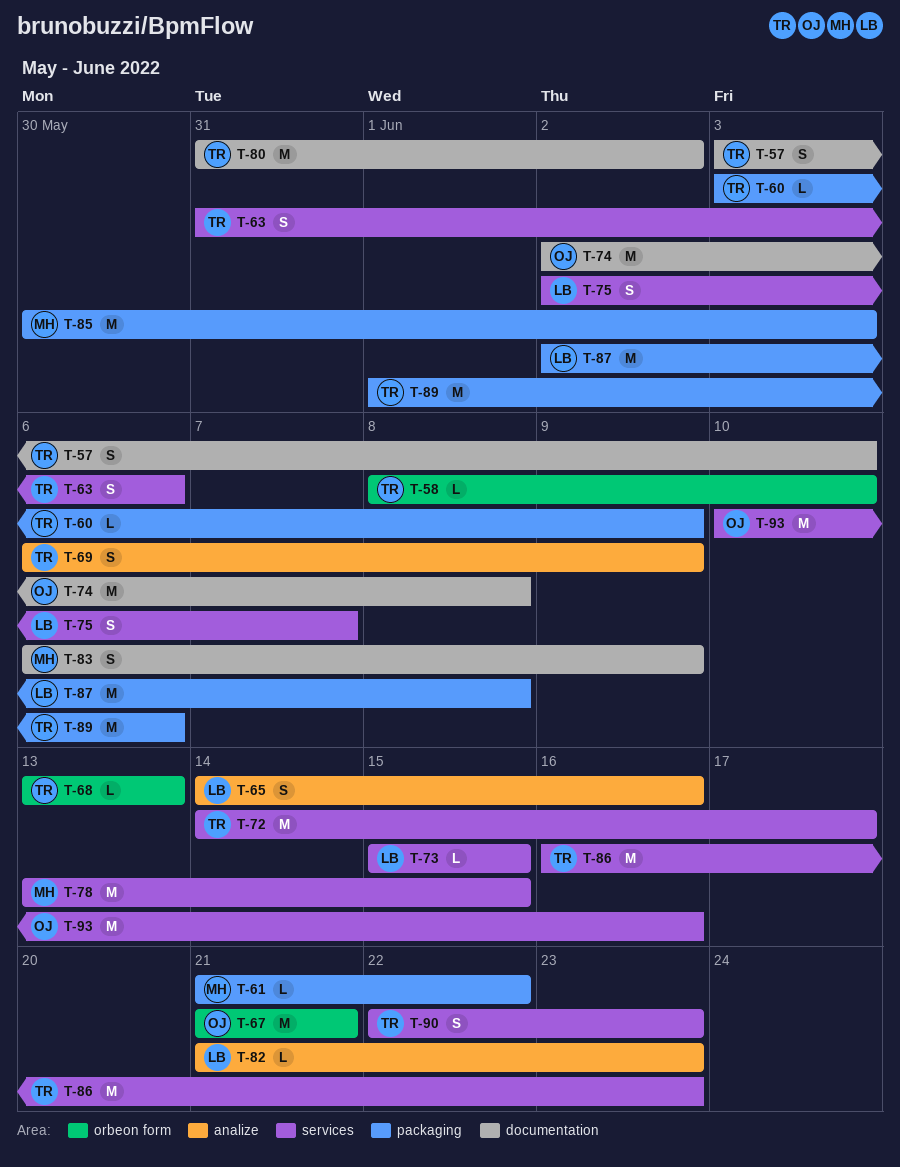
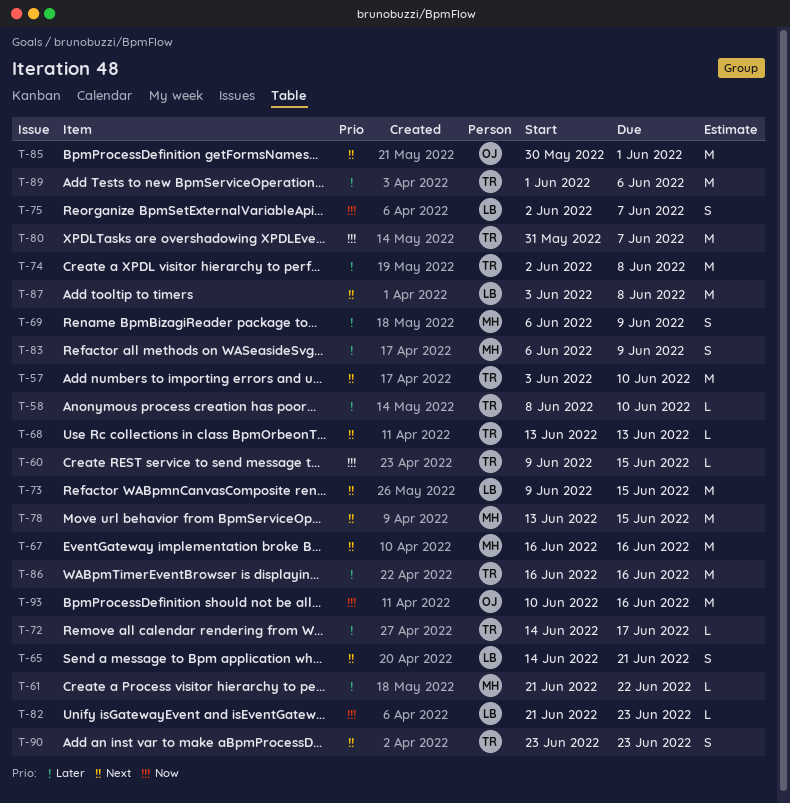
T-57, estimate: S -> M
T-60, start: Jun 3 -> Jun 9
T-60, due: Jun 9 -> Jun 15
T-63: present -> none
T-65, due: Jun 16 -> Jun 21
T-67, owner: OJ -> MH
T-67, start: Jun 21 -> Jun 16
T-67, due: Jun 21 -> Jun 16
T-69, owner: TR -> MH
T-72, estimate: M -> L
T-73, estimate: L -> M
T-73, start: Jun 15 -> Jun 9
T-74, owner: OJ -> TR
T-80, due: Jun 2 -> Jun 7
T-85, owner: MH -> OJ
T-85, due: Jun 3 -> Jun 1
T-86, due: Jun 23 -> Jun 16
T-87, start: Jun 2 -> Jun 3
T-90, start: Jun 22 -> Jun 23

